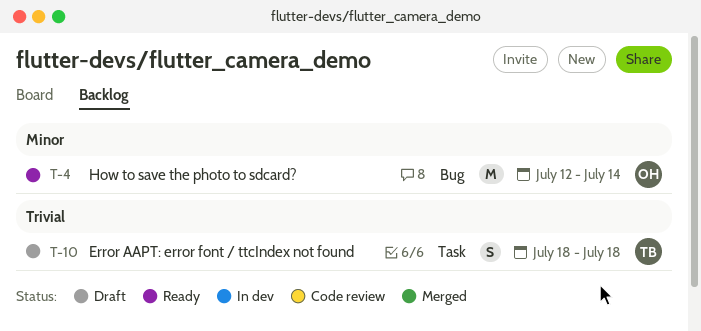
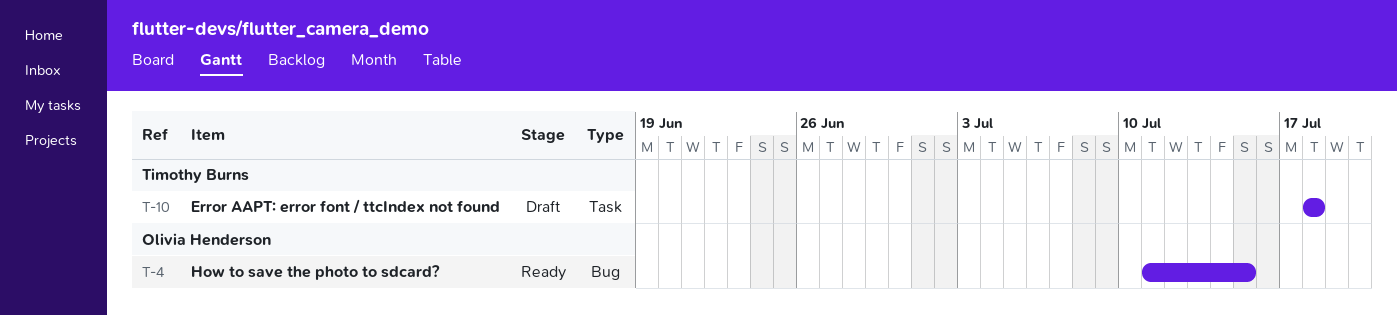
T-4, start: Jul 12 -> Jul 11
T-4, due: Jul 14 -> Jul 15

